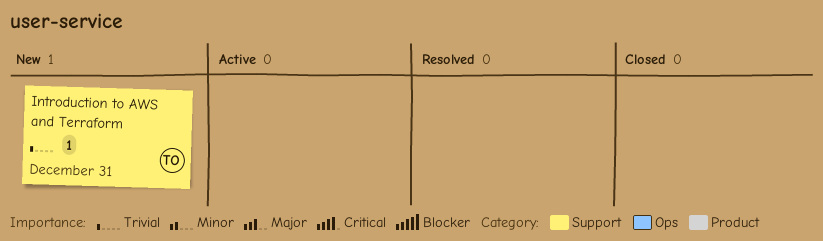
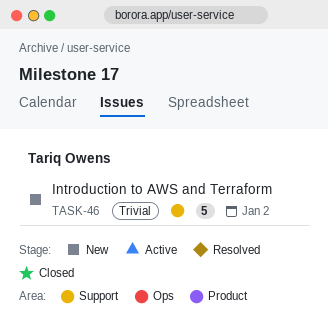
Introduction to AWS and Terraform, estimate: 1 -> 5
Introduction to AWS and Terraform, due: Dec 31 -> Jan 2

